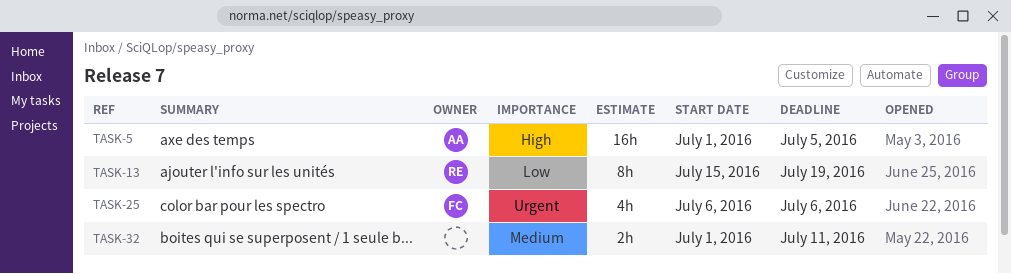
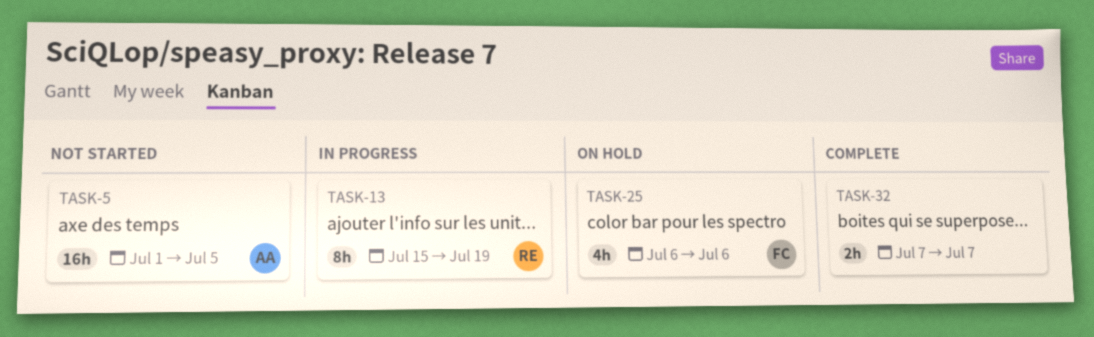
TASK-32, start: Jul 1 -> Jul 7
TASK-32, due: Jul 11 -> Jul 7

